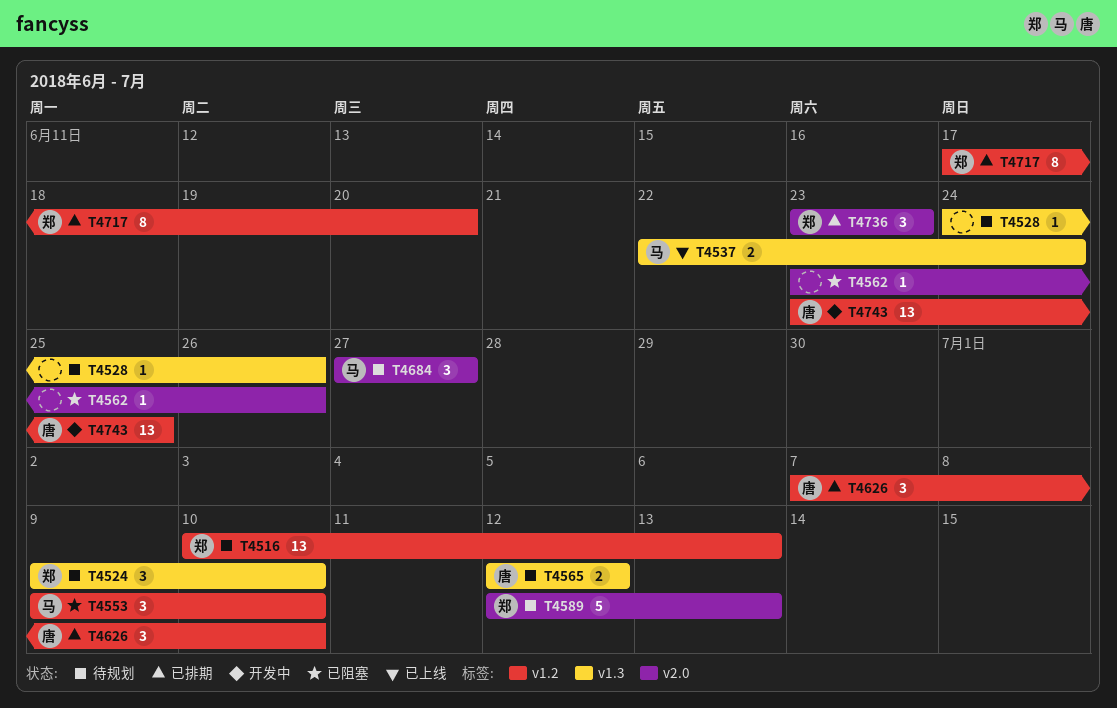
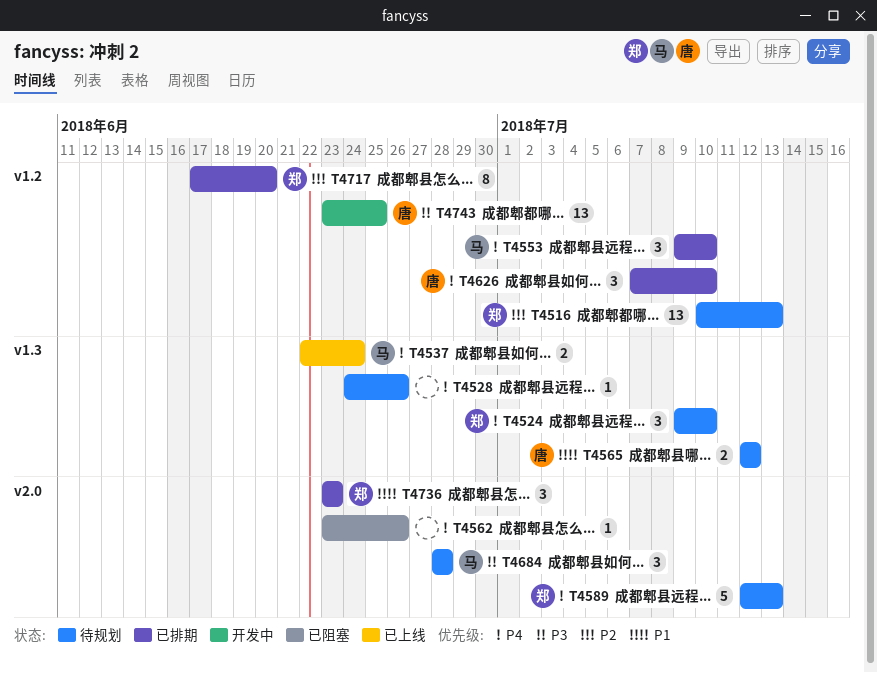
T4553, status: 已阻塞 -> 已排期
T4684, start: Jun 27 -> Jun 28
T4684, due: Jun 27 -> Jun 28

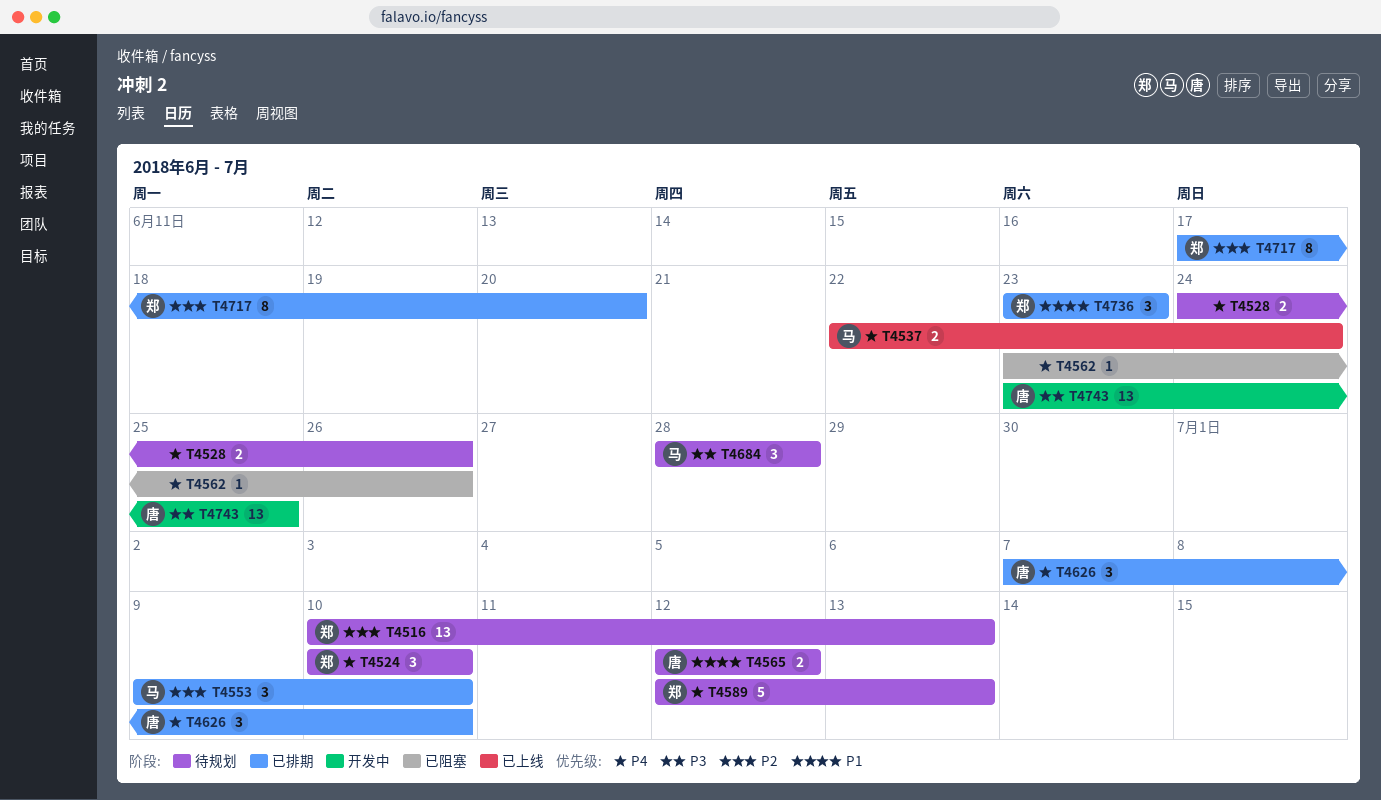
T4524, start: Jul 9 -> Jul 10
T4528, estimate: 1 -> 2
T4553, priority: P4 -> P2

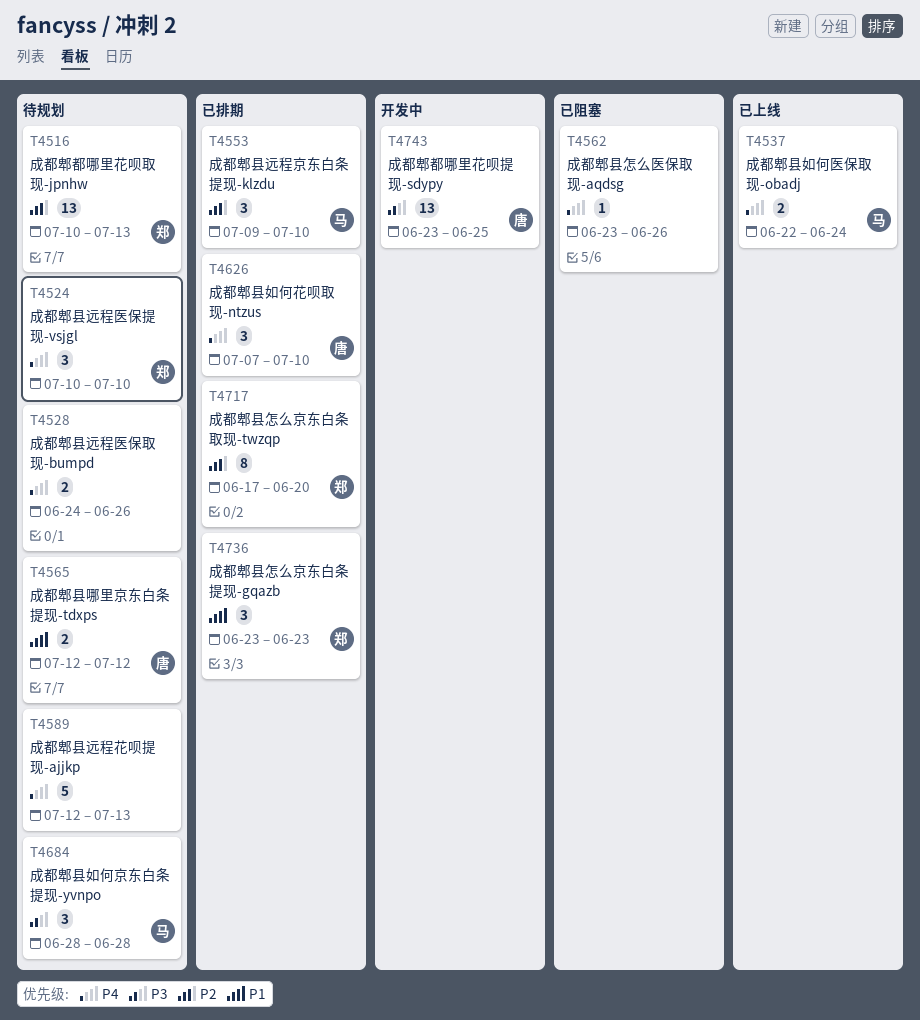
T4589, owner: 郑 -> none

